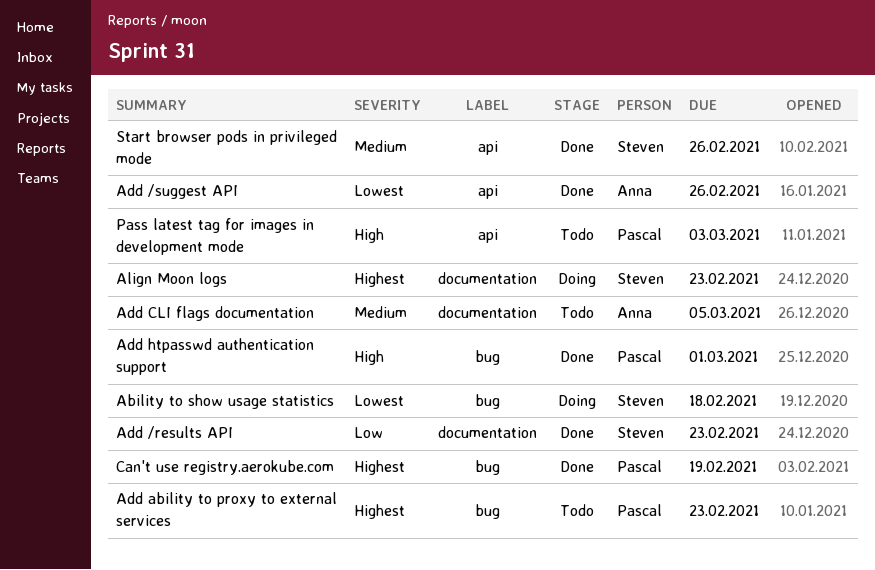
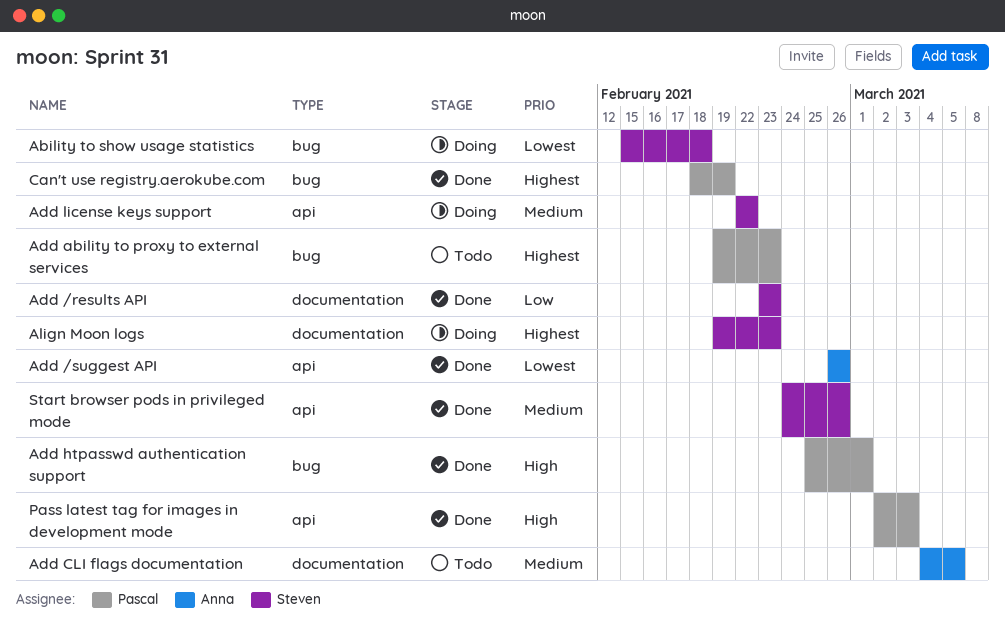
Add license keys support: none -> present
Pass latest tag for images in development mode, status: Todo -> Done

